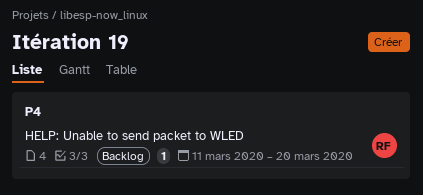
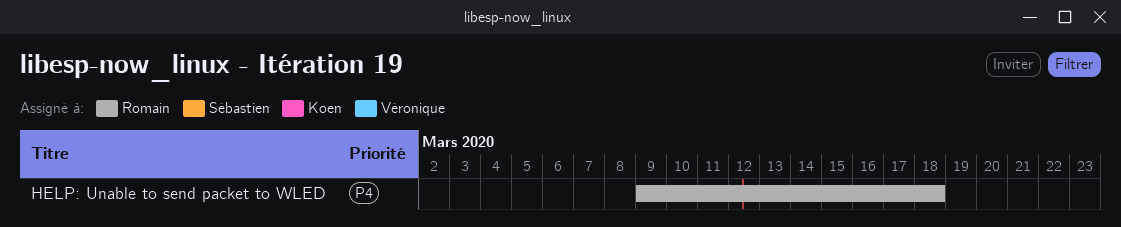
HELP: Unable to send packet to WLED, start: Mar 11 -> Mar 9
HELP: Unable to send packet to WLED, due: Mar 20 -> Mar 18

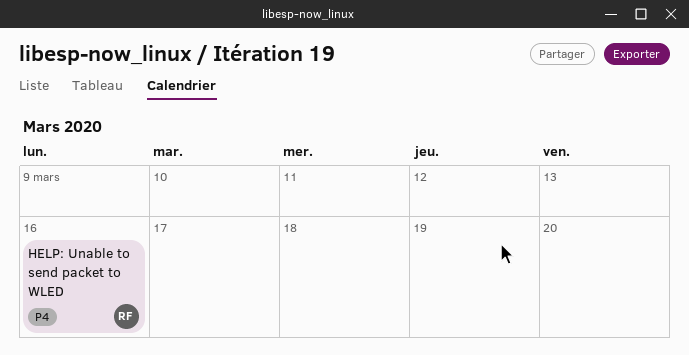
HELP: Unable to send packet to WLED, due: Mar 18 -> Mar 16

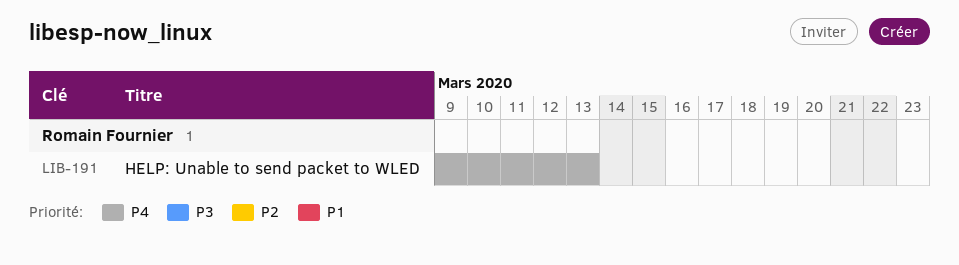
HELP: Unable to send packet to WLED, due: Mar 16 -> Mar 13

